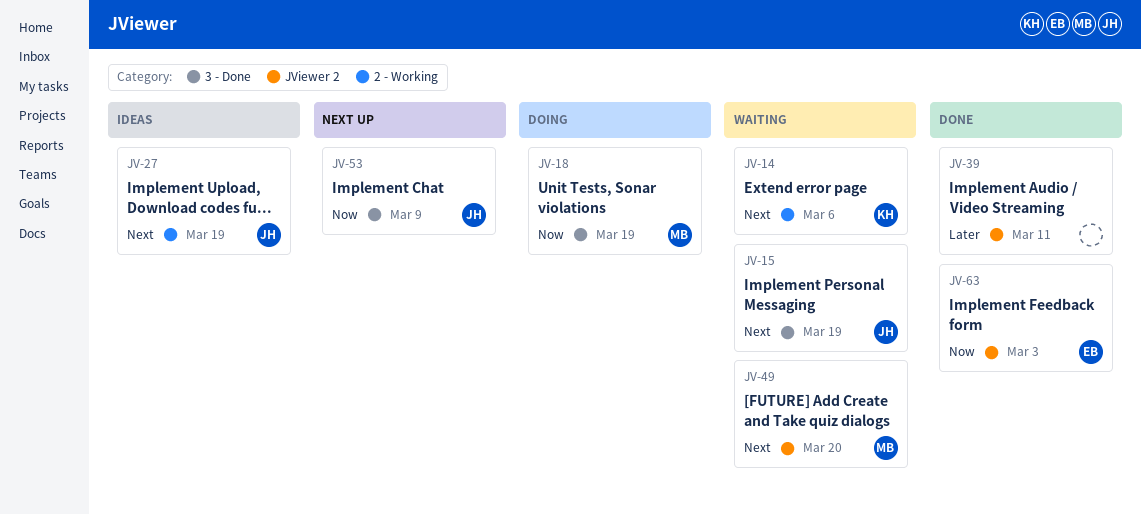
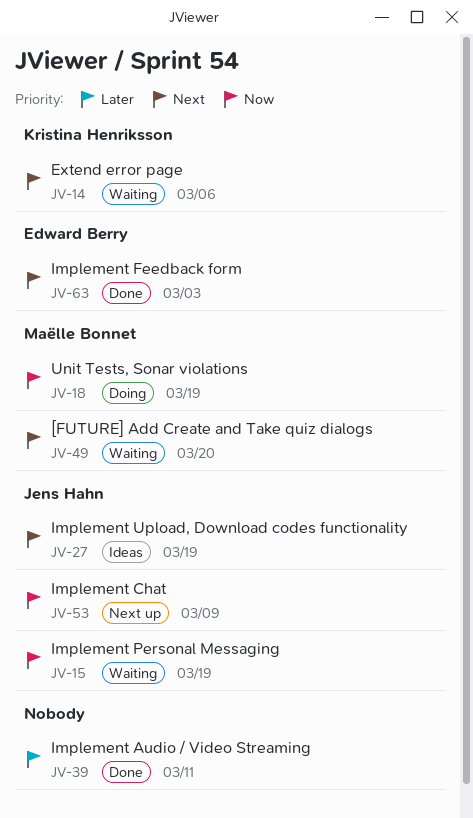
JV-15, priority: Next -> Now
JV-63, priority: Now -> Next

